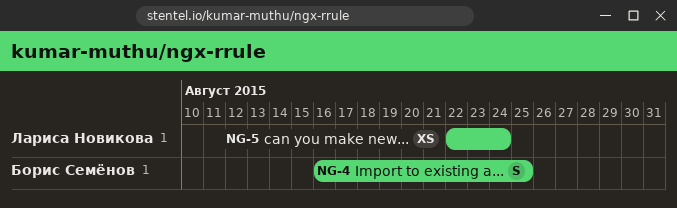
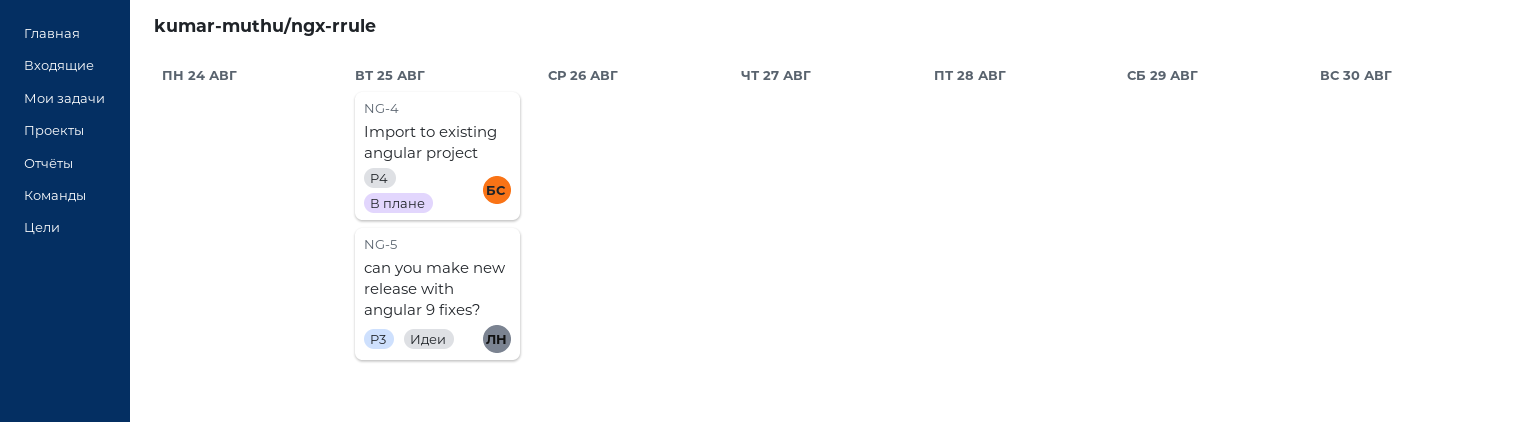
NG-5, due: Aug 24 -> Aug 25

